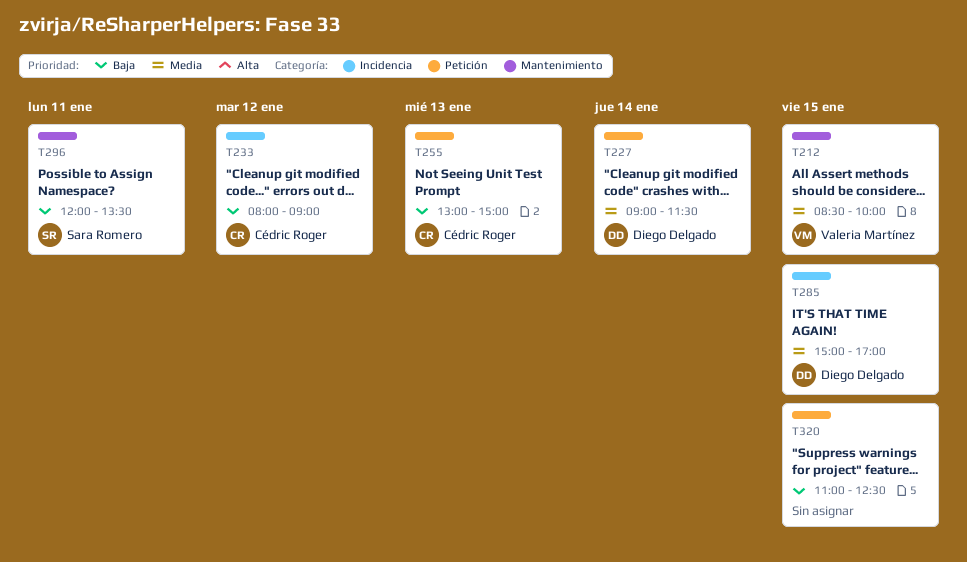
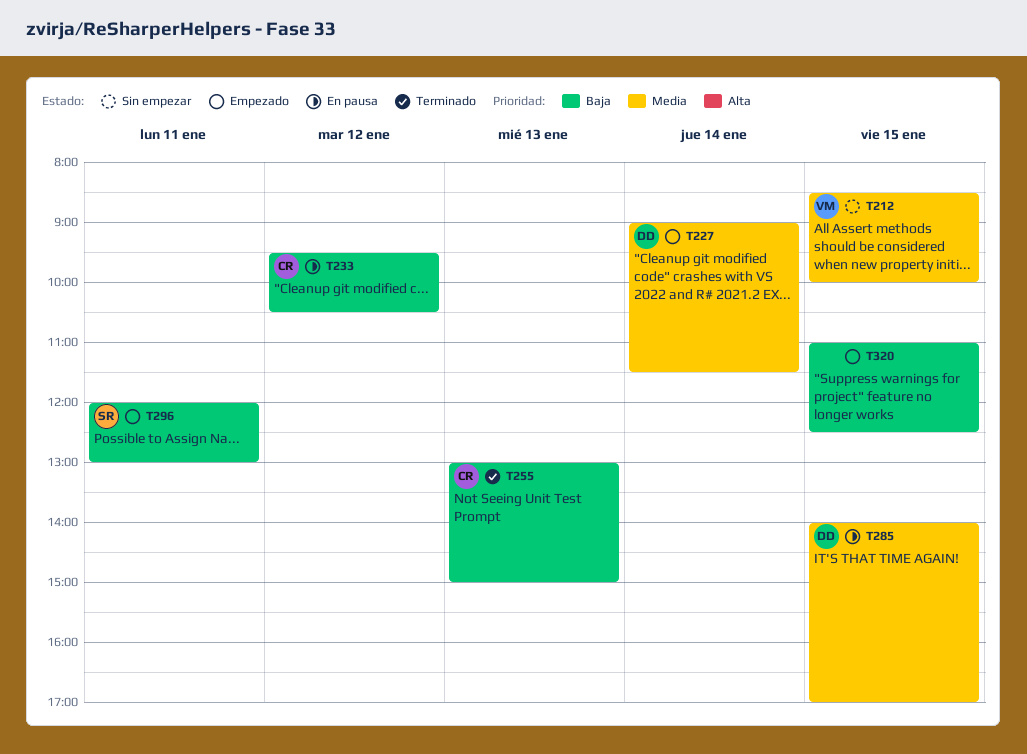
T233, begins: 08:00 -> 09:30
T233, ends: 09:00 -> 10:30
T285, begins: 15:00 -> 14:00
T296, ends: 13:30 -> 13:00

